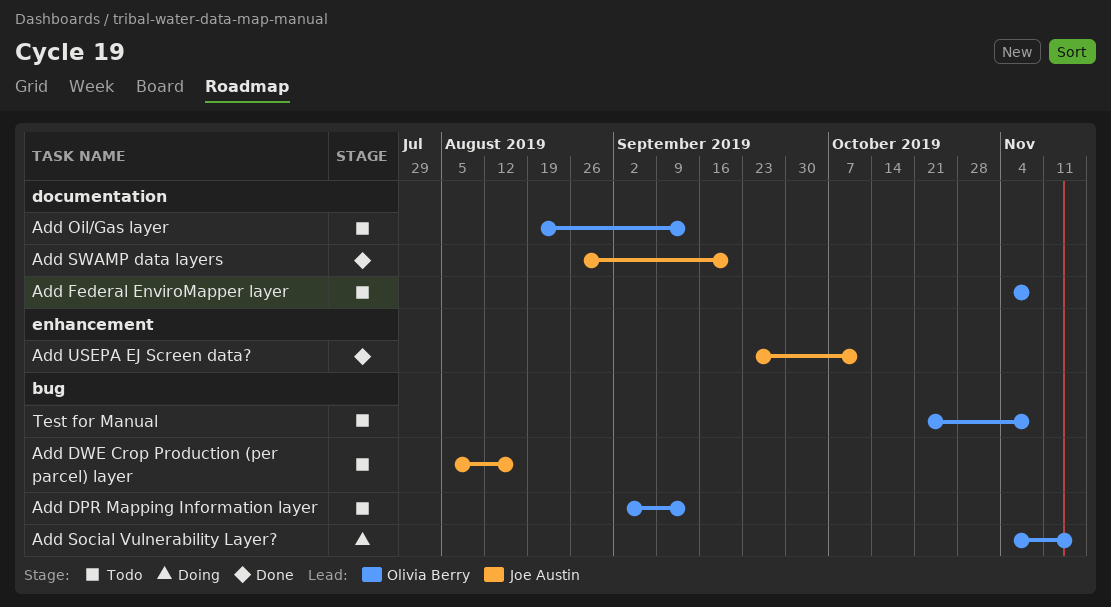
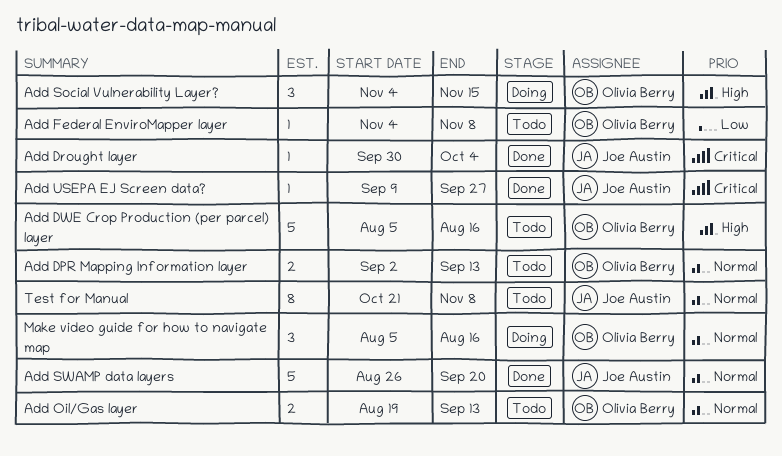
Add Drought layer: none -> present
Add DWE Crop Production (per parcel) layer, owner: Joe Austin -> Olivia Berry
Add USEPA EJ Screen data?, start: Sep 23 -> Sep 9
Add USEPA EJ Screen data?, due: Oct 11 -> Sep 27
Make video guide for how to navigate map: none -> present
Test for Manual, owner: Olivia Berry -> Joe Austin

